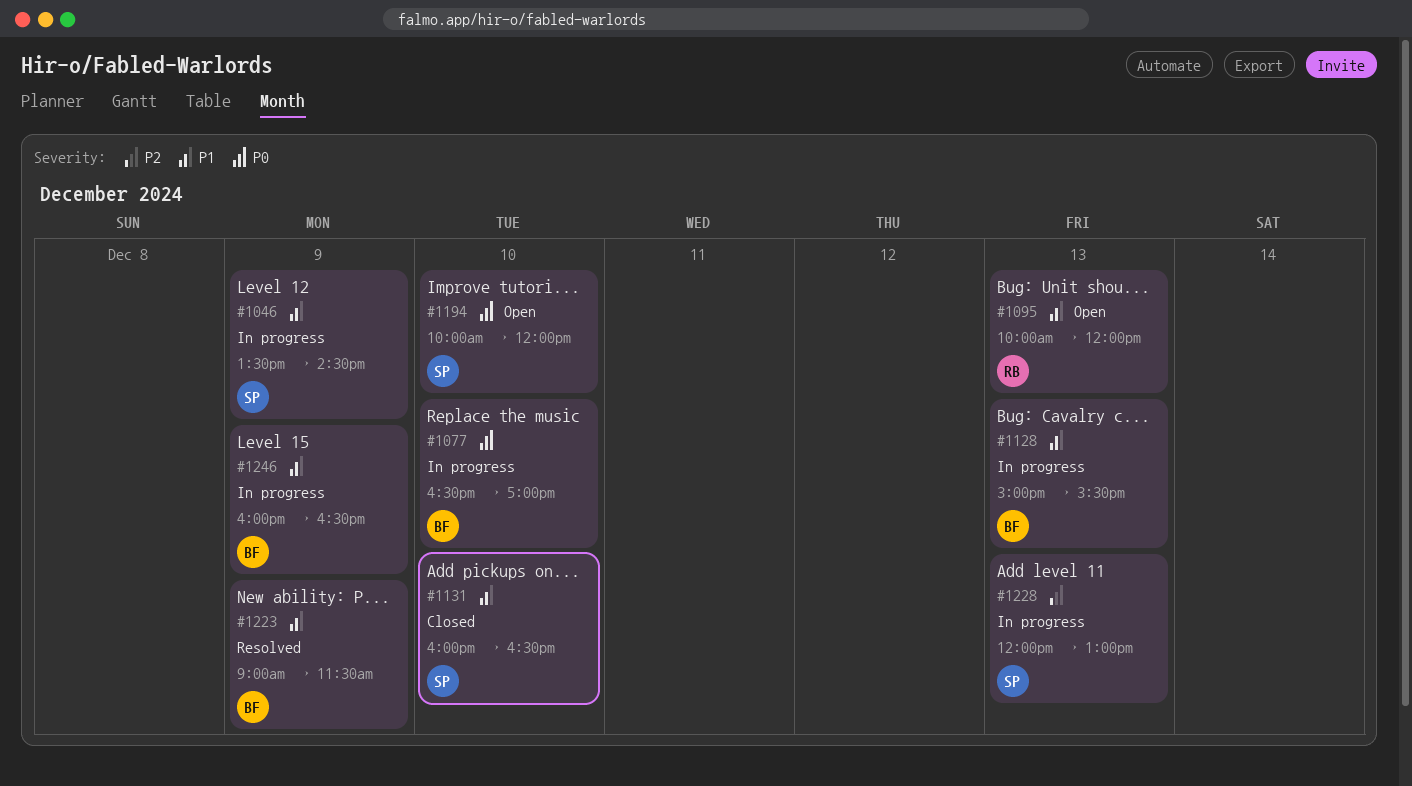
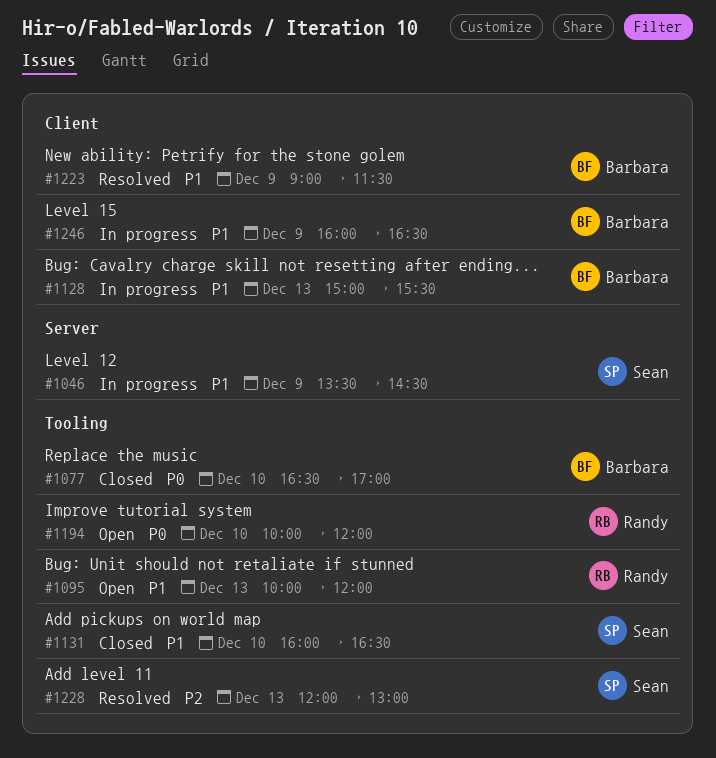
#1077, status: In progress -> Closed
#1194, owner: Sean -> Randy
#1228, status: In progress -> Resolved

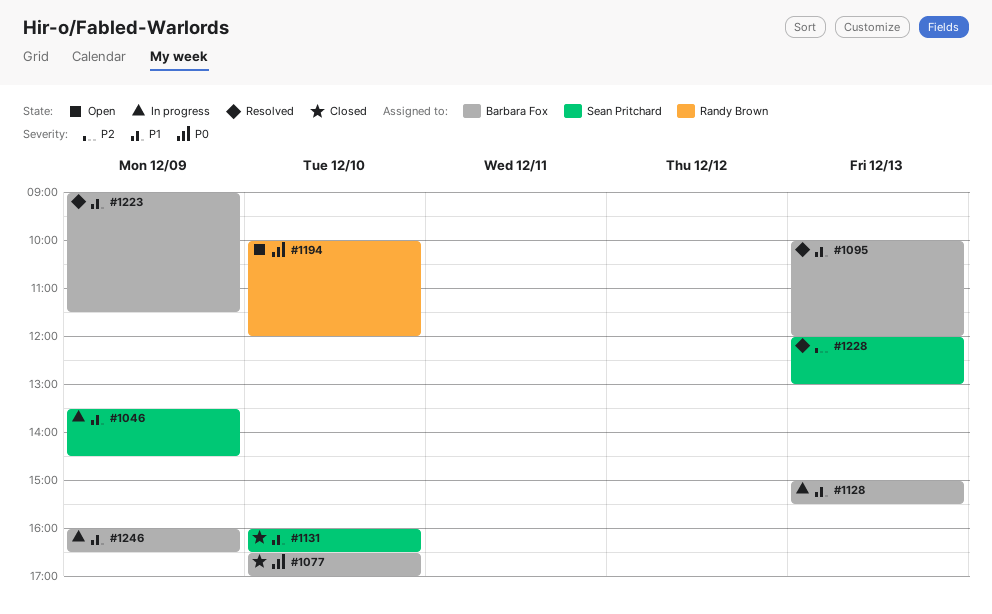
#1095, status: Open -> Resolved
#1095, owner: Randy Brown -> Barbara Fox

